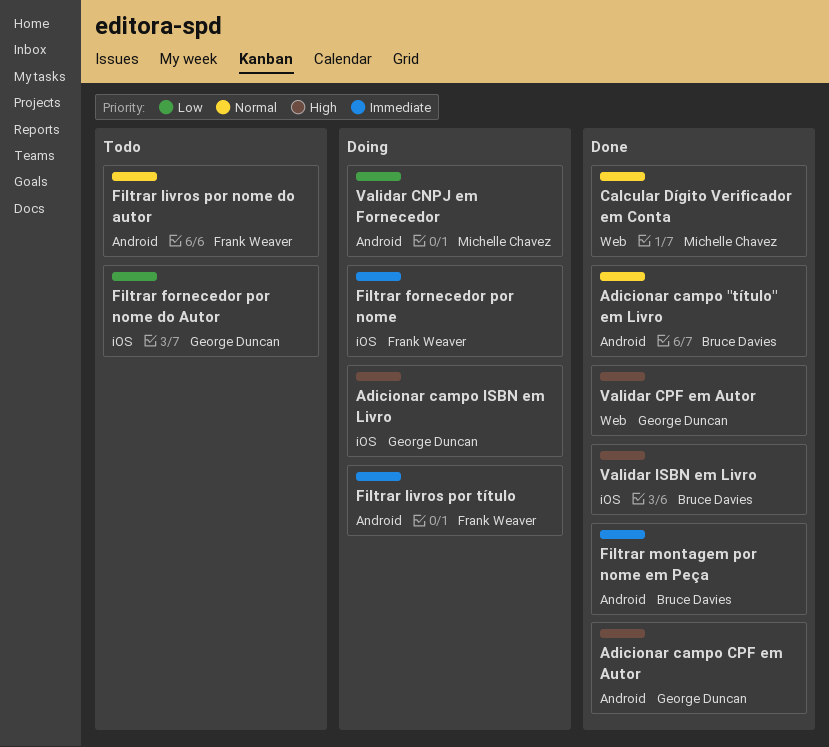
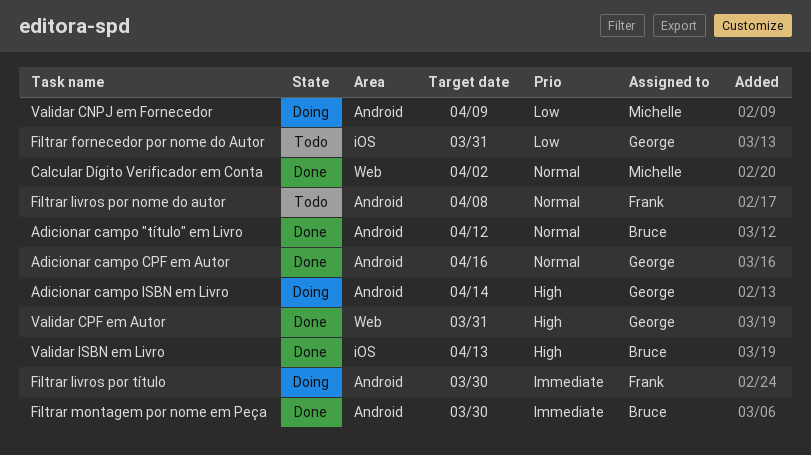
Adicionar campo CPF em Autor, priority: High -> Normal
Adicionar campo ISBN em Livro, label: iOS -> Android
Filtrar fornecedor por nome: present -> none

